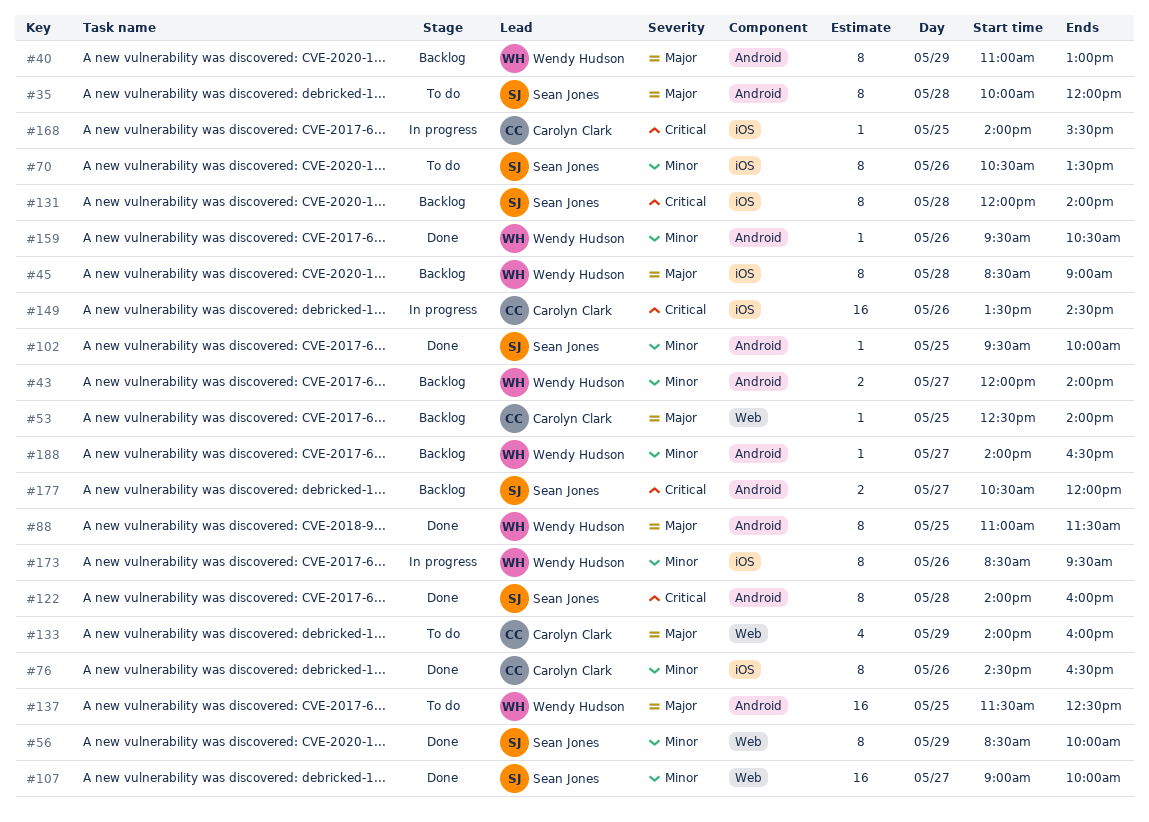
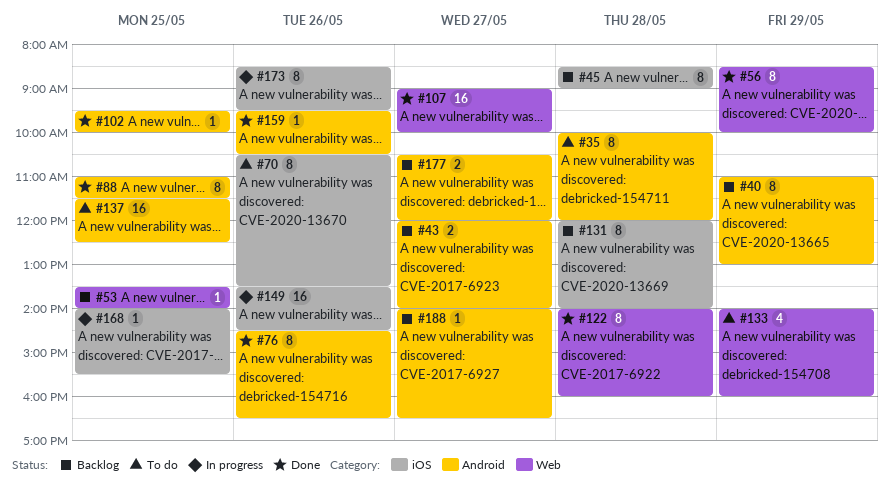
#53, begins: 12:30 -> 13:30
#76, label: iOS -> Android
#122, label: Android -> Web

